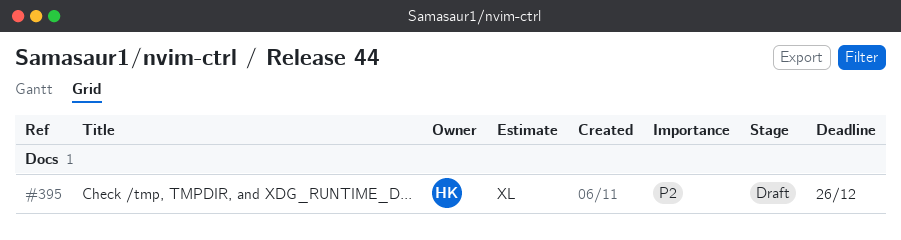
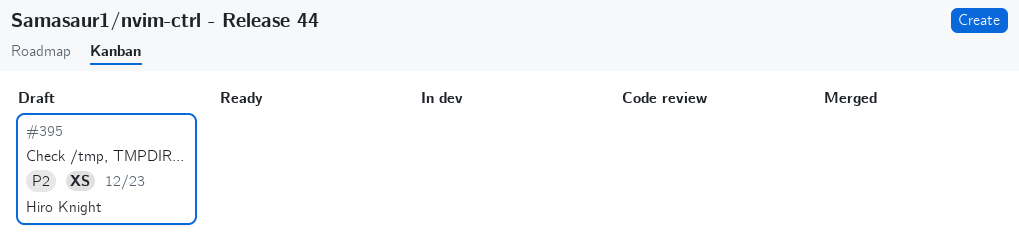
#395, estimate: XL -> XS
#395, due: Dec 26 -> Dec 23

